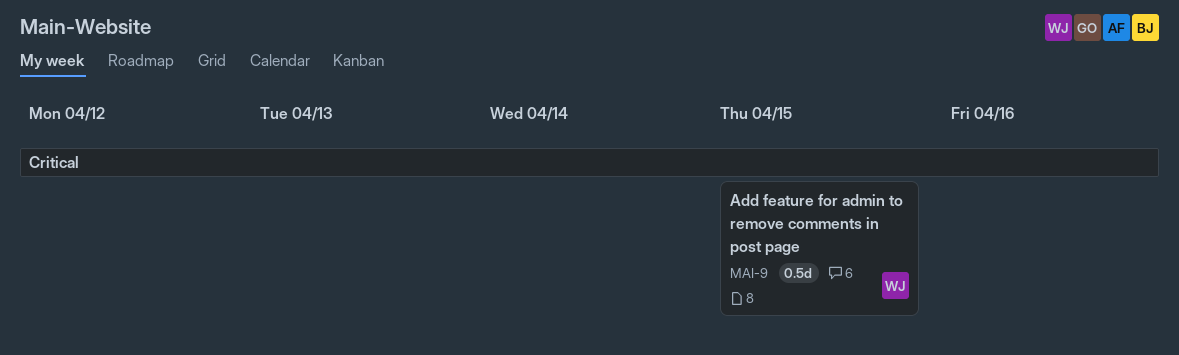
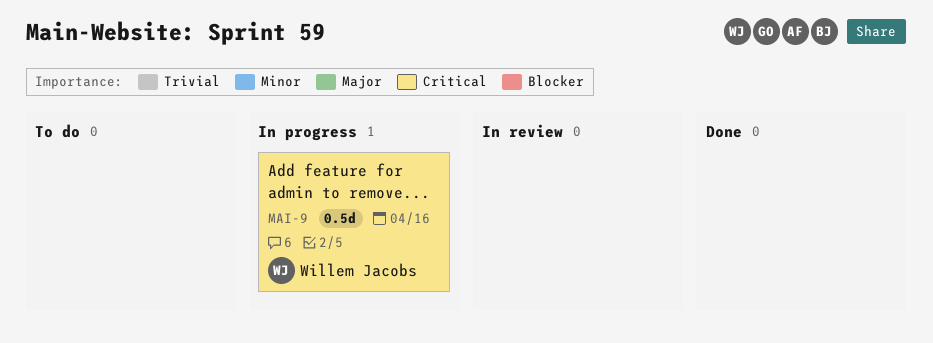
MAI-9, due: Apr 15 -> Apr 16

